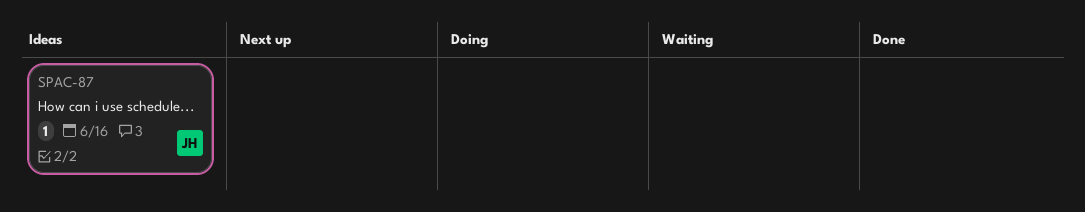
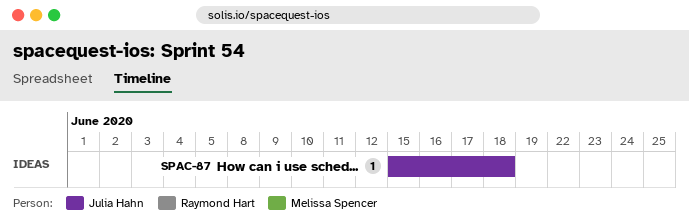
SPAC-87, due: Jun 16 -> Jun 18

